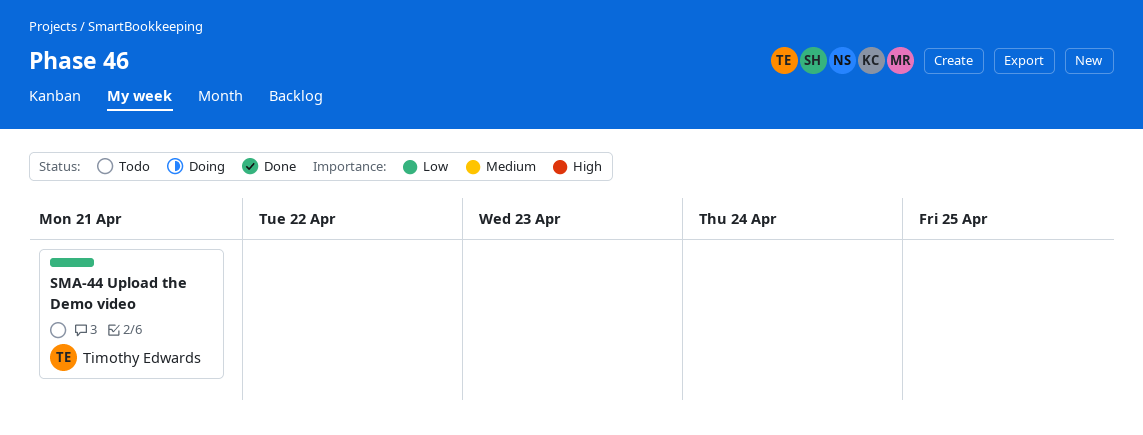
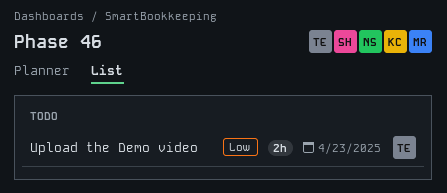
Upload the Demo video, due: Apr 21 -> Apr 23

